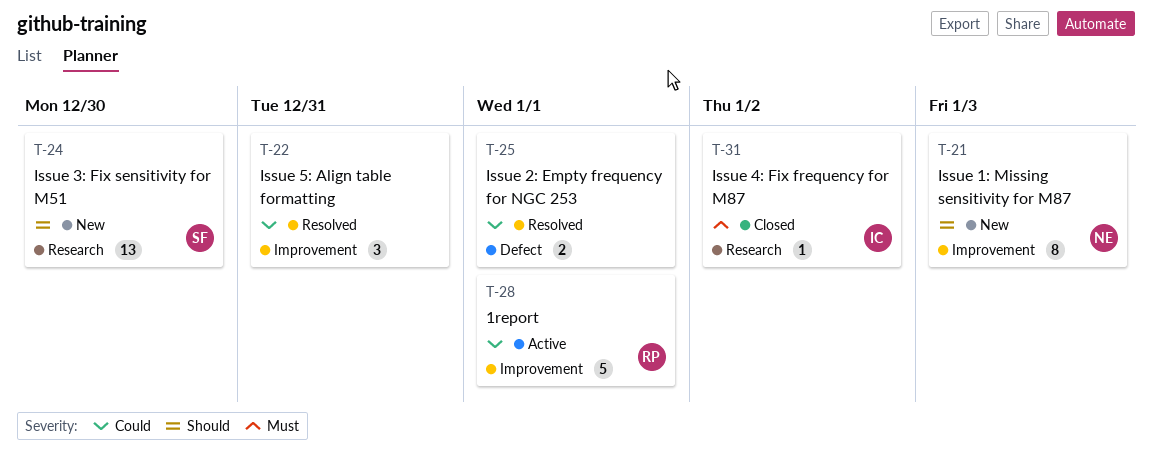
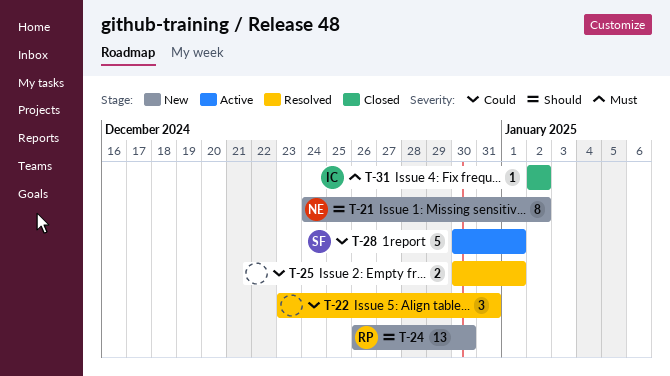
T-21, due: Jan 3 -> Jan 2
T-24, owner: SF -> RP
T-28, owner: RP -> SF

